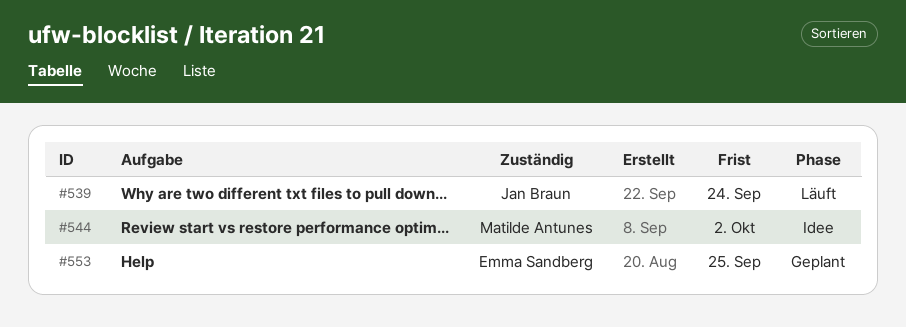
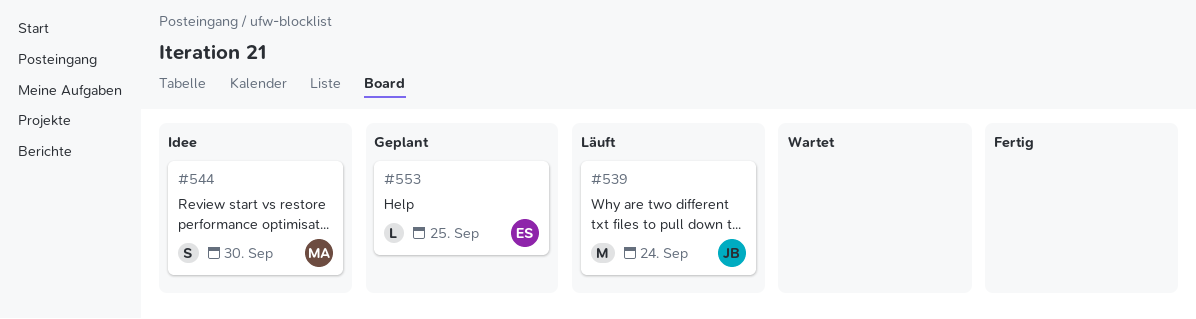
#544, due: Oct 2 -> Sep 30

